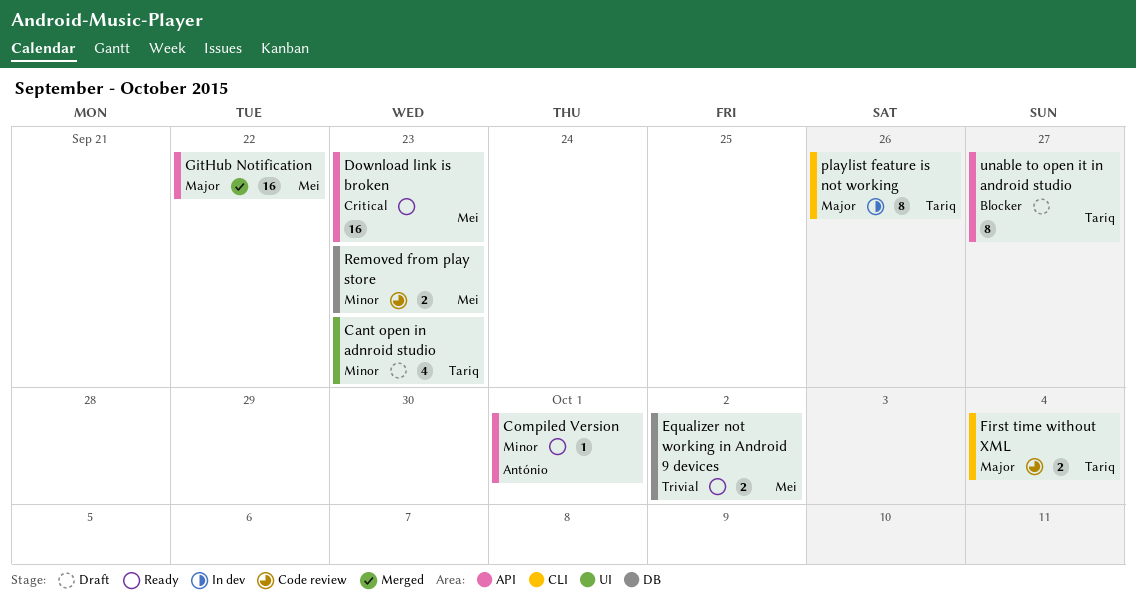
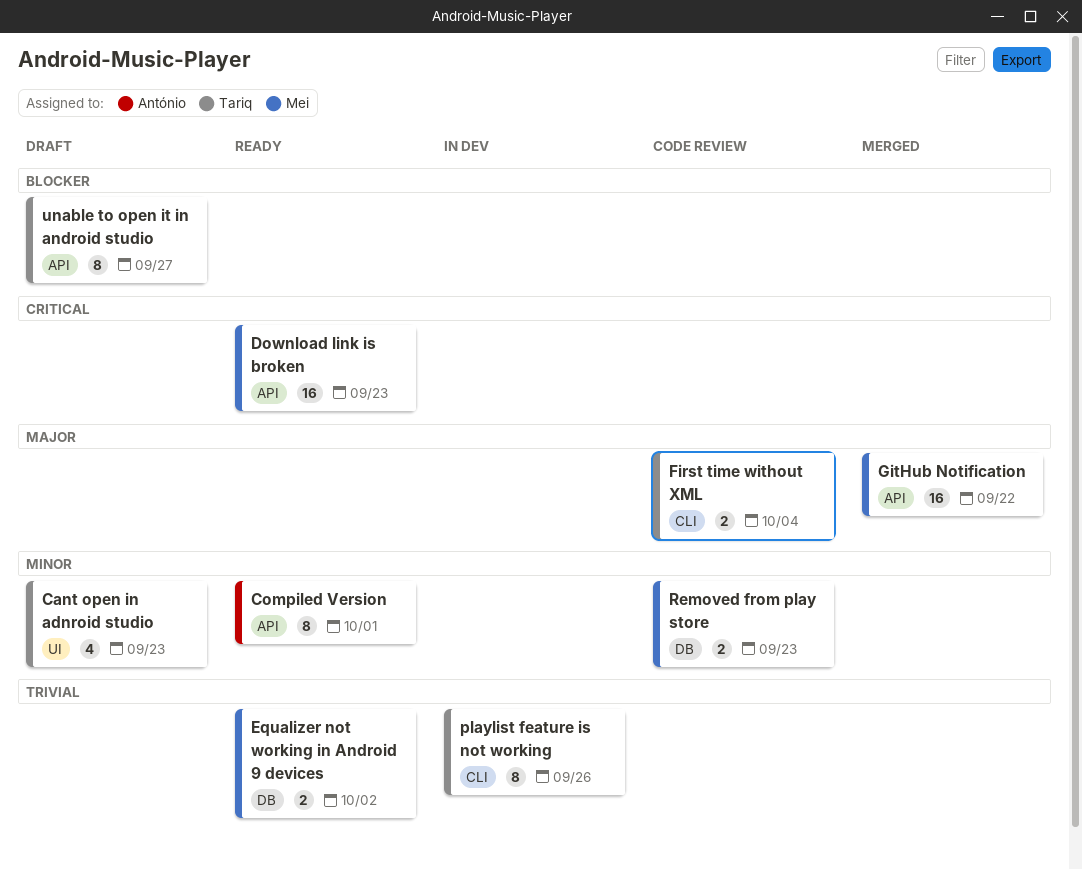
Compiled Version, estimate: 1 -> 8
playlist feature is not working, priority: Major -> Trivial

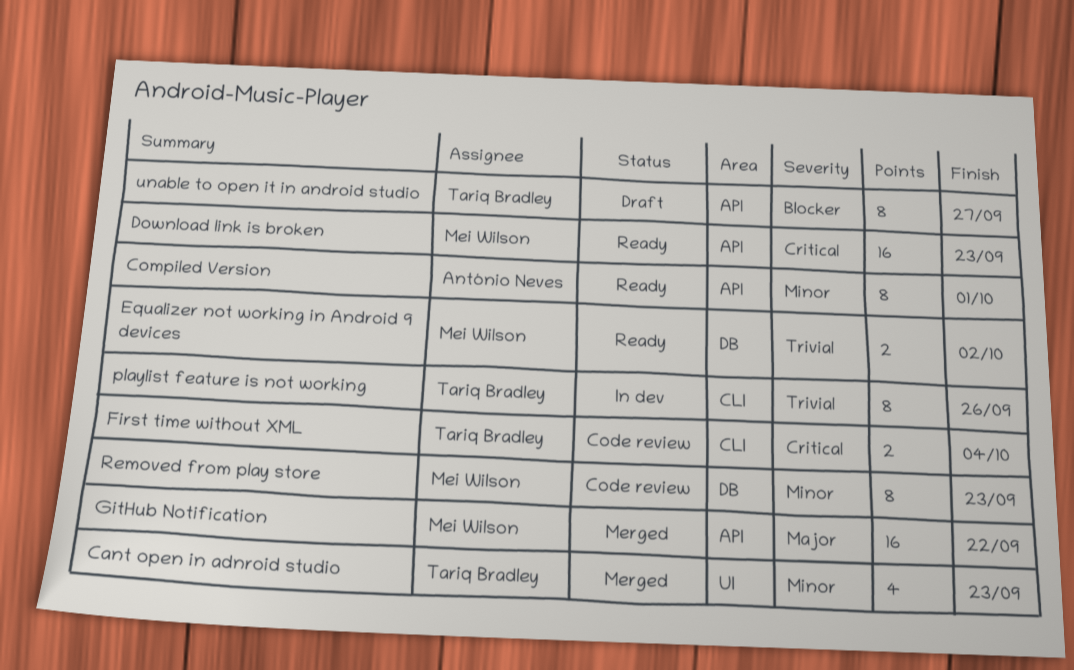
Cant open in adnroid studio, status: Draft -> Merged
First time without XML, priority: Major -> Critical
Removed from play store, estimate: 2 -> 8

